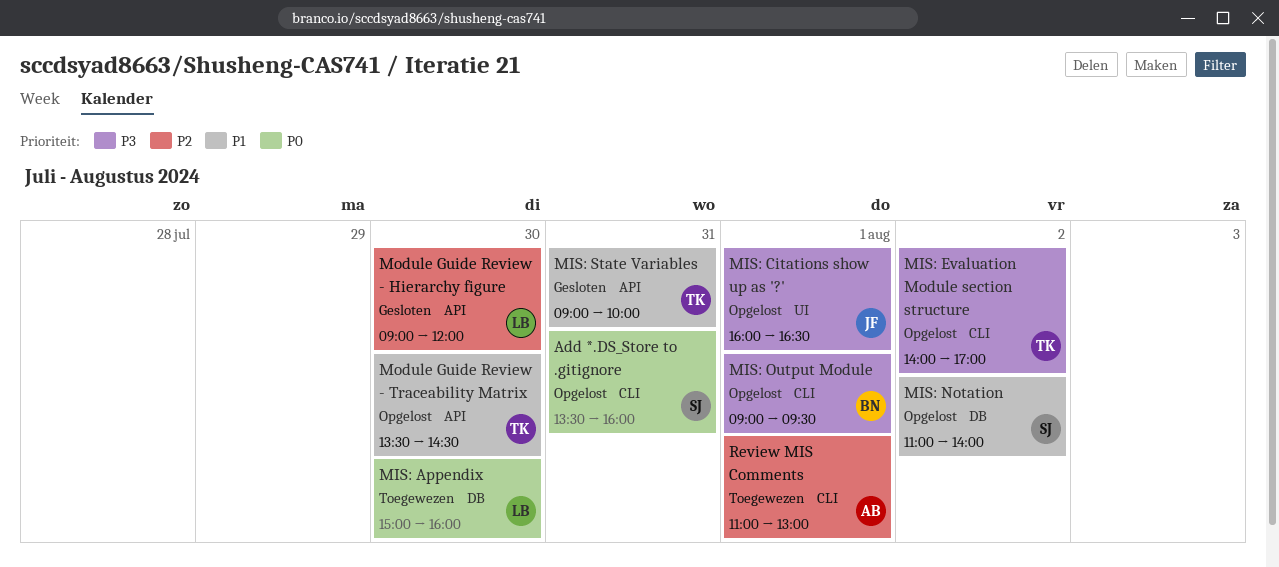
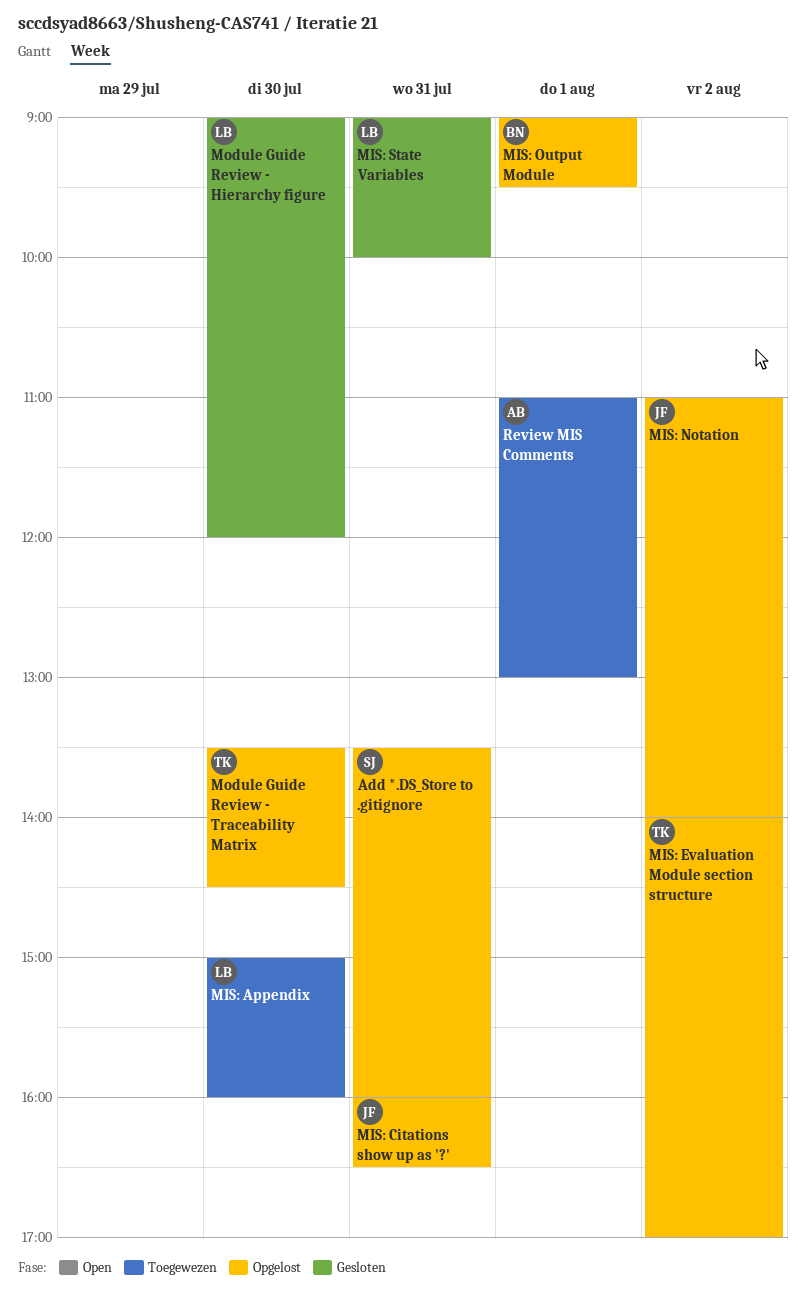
MIS: Citations show up as '?', day: Aug 1 -> Jul 31
MIS: Notation, owner: SJ -> JF
MIS: State Variables, owner: TK -> LB

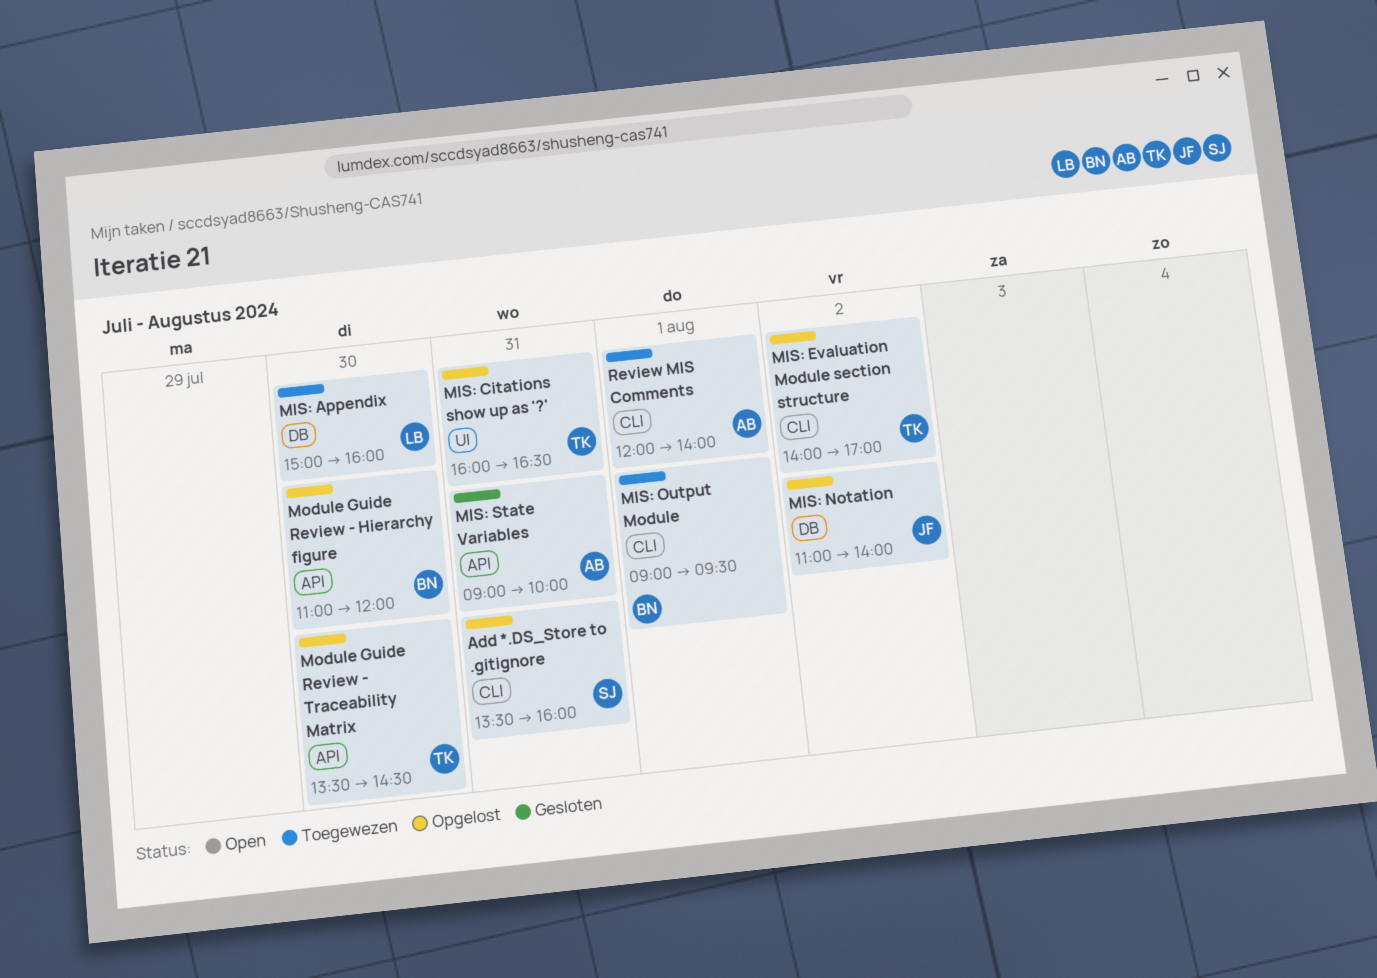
MIS: Citations show up as '?', owner: JF -> TK
MIS: Output Module, status: Opgelost -> Toegewezen
MIS: State Variables, owner: LB -> AB
Module Guide Review - Hierarchy figure, status: Gesloten -> Opgelost
Module Guide Review - Hierarchy figure, owner: LB -> BN
Module Guide Review - Hierarchy figure, begins: 09:00 -> 11:00
Review MIS Comments, begins: 11:00 -> 12:00
Review MIS Comments, ends: 13:00 -> 14:00

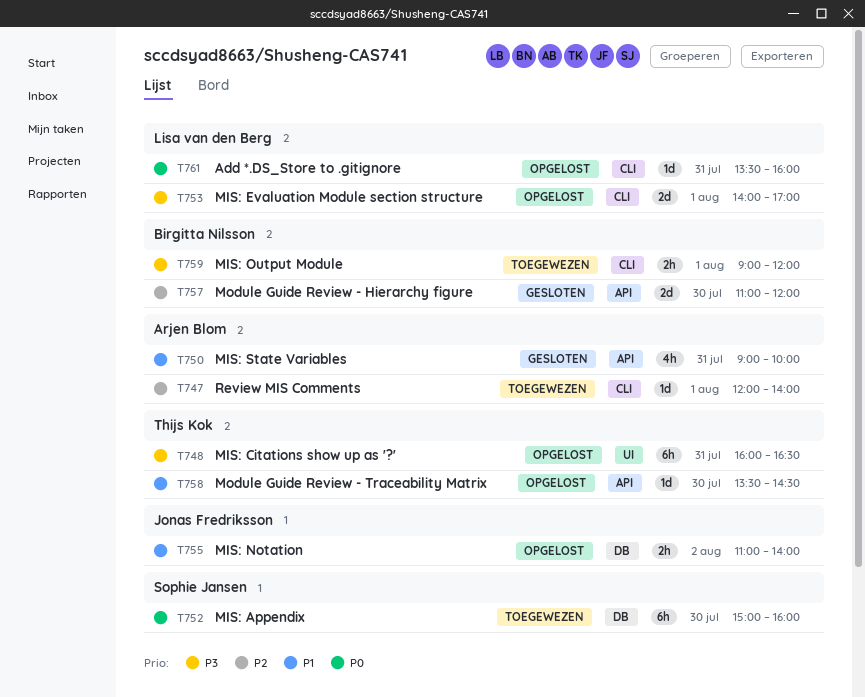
Add *.DS_Store to .gitignore, owner: Sophie Jansen -> Lisa van den Berg
MIS: Appendix, owner: Lisa van den Berg -> Sophie Jansen
MIS: Evaluation Module section structure, owner: Thijs Kok -> Lisa van den Berg
MIS: Evaluation Module section structure, day: Aug 2 -> Aug 1
MIS: Output Module, ends: 09:30 -> 12:00
Module Guide Review - Hierarchy figure, status: Opgelost -> Gesloten

